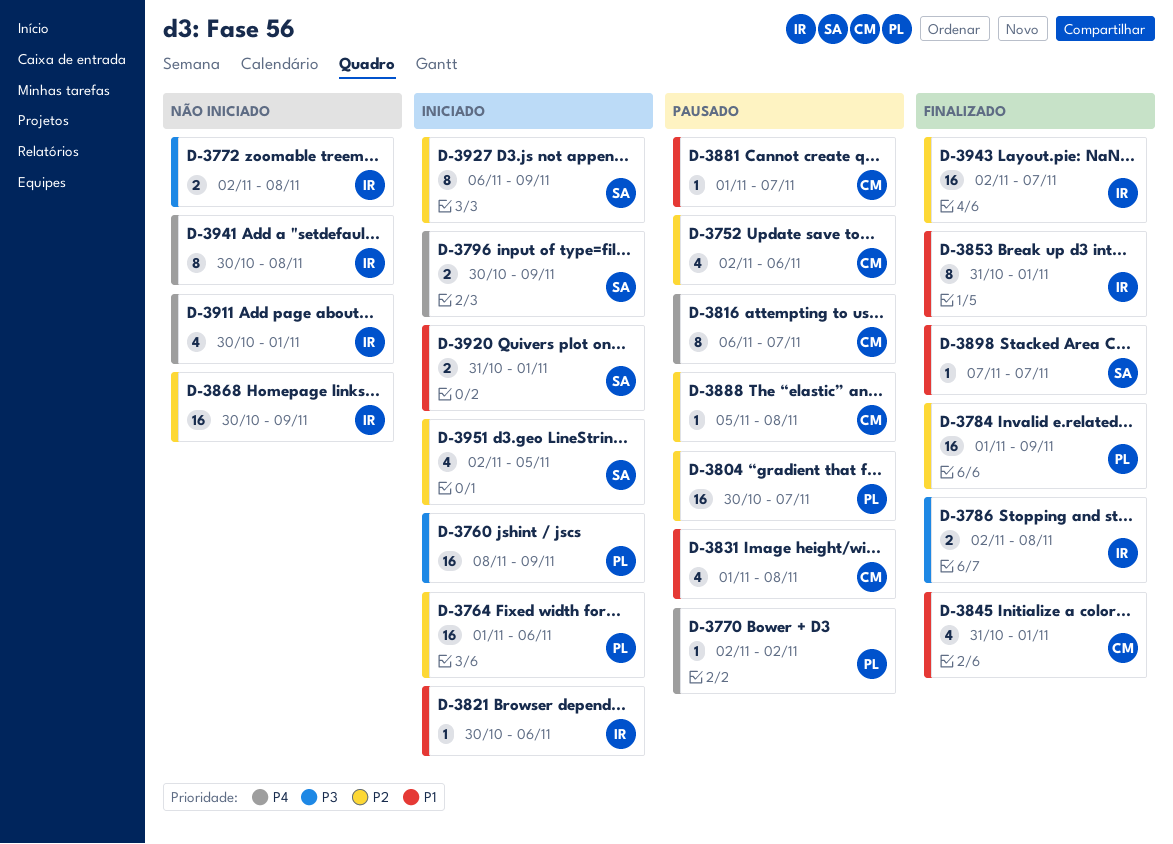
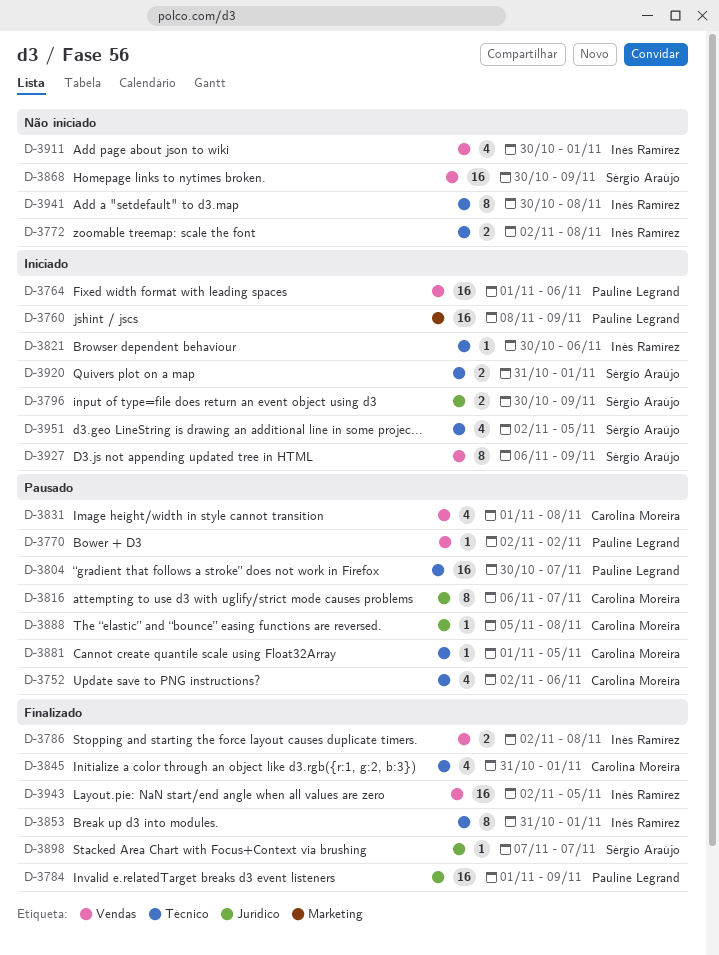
D-3868, owner: Inés Ramírez -> Sérgio Araújo
D-3881, due: Nov 7 -> Nov 5
D-3943, due: Nov 7 -> Nov 5

